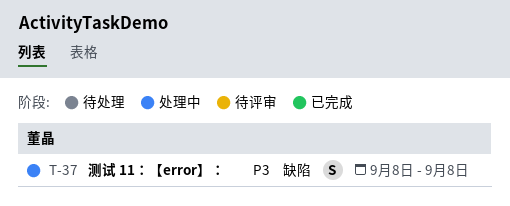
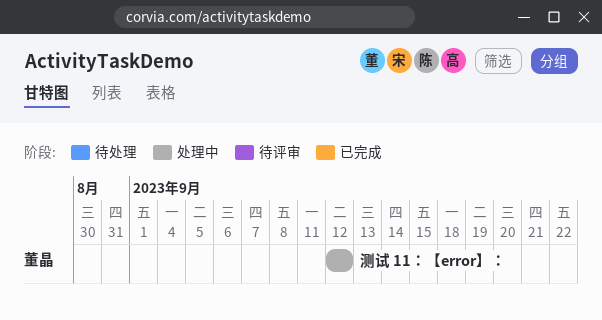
测试 11：【error】：, start: Sep 8 -> Sep 12
测试 11：【error】：, due: Sep 8 -> Sep 12

